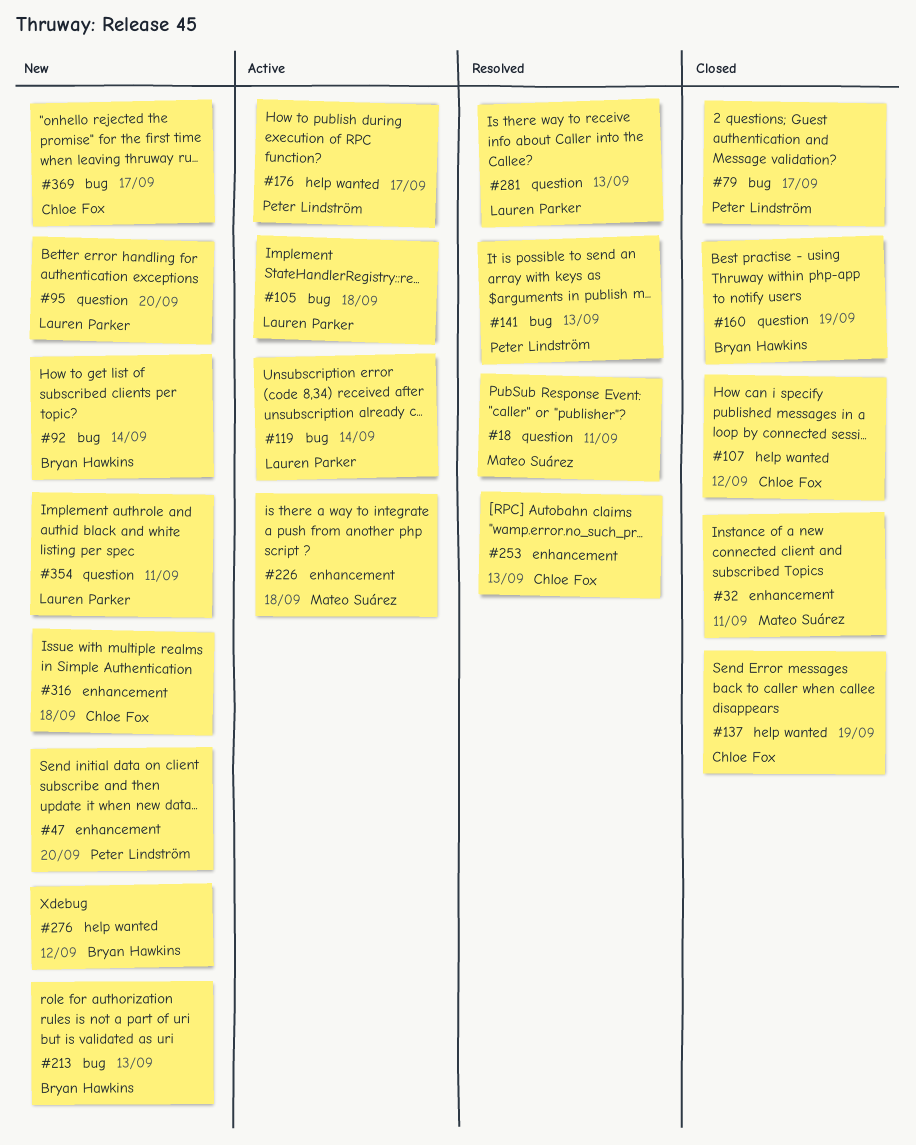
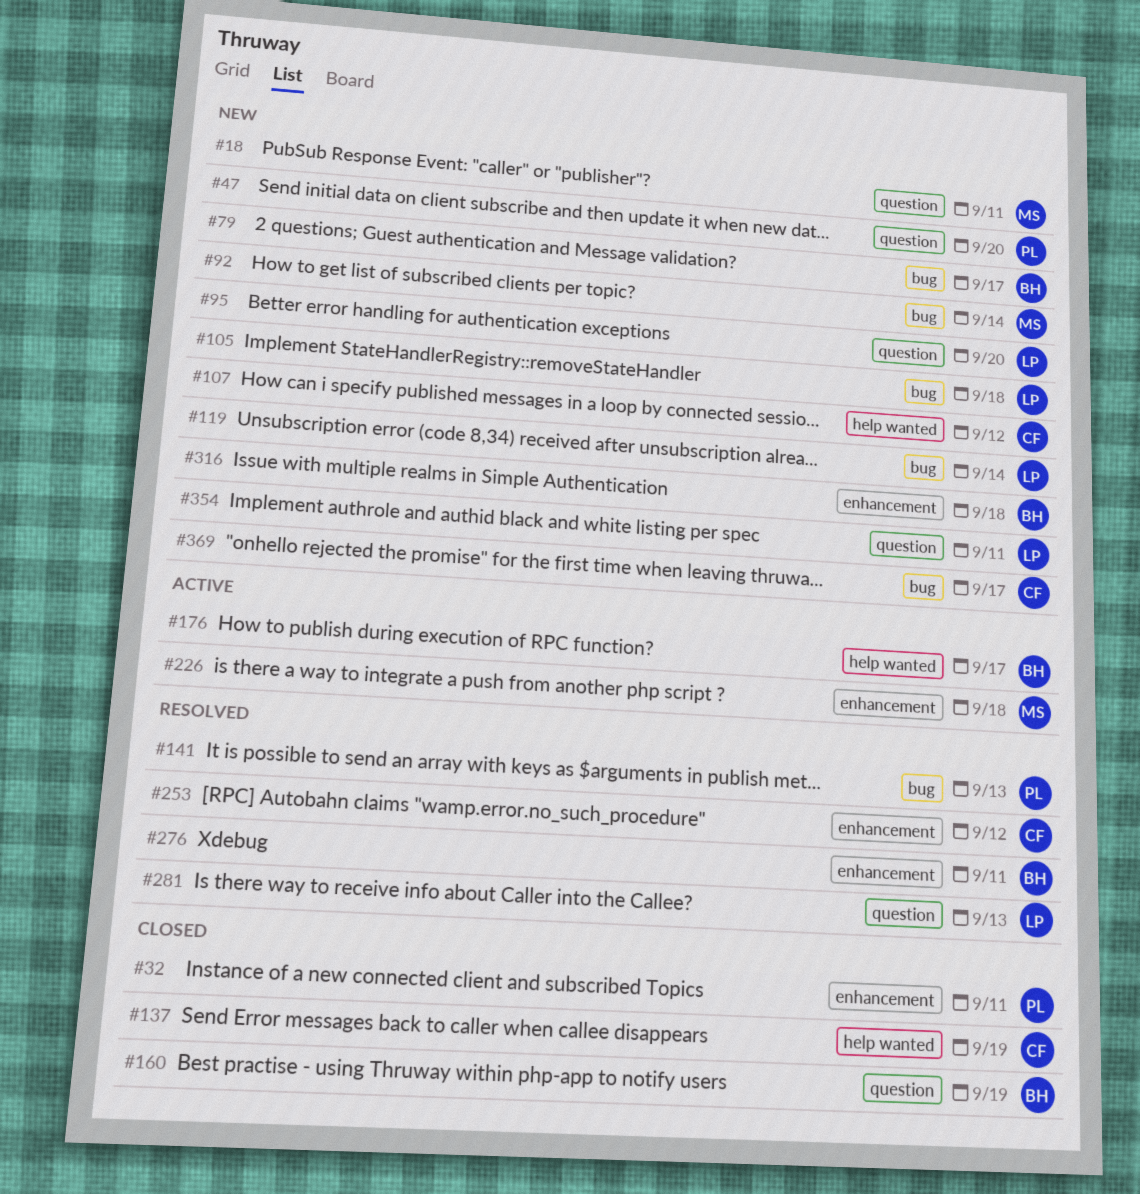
#18, status: Resolved -> New
#32, owner: Mateo Suárez -> Peter Lindström
#47, label: enhancement -> question
#79, status: Closed -> New
#79, owner: Peter Lindström -> Bryan Hawkins
#92, owner: Bryan Hawkins -> Mateo Suárez
#105, status: Active -> New
#107, status: Closed -> New
#119, status: Active -> New
#176, owner: Peter Lindström -> Bryan Hawkins
#213: present -> none
#253, due: Sep 13 -> Sep 12
#276, status: New -> Resolved
#276, label: help wanted -> enhancement
#276, due: Sep 12 -> Sep 11
#316, owner: Chloe Fox -> Bryan Hawkins

